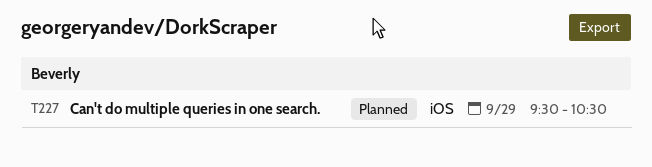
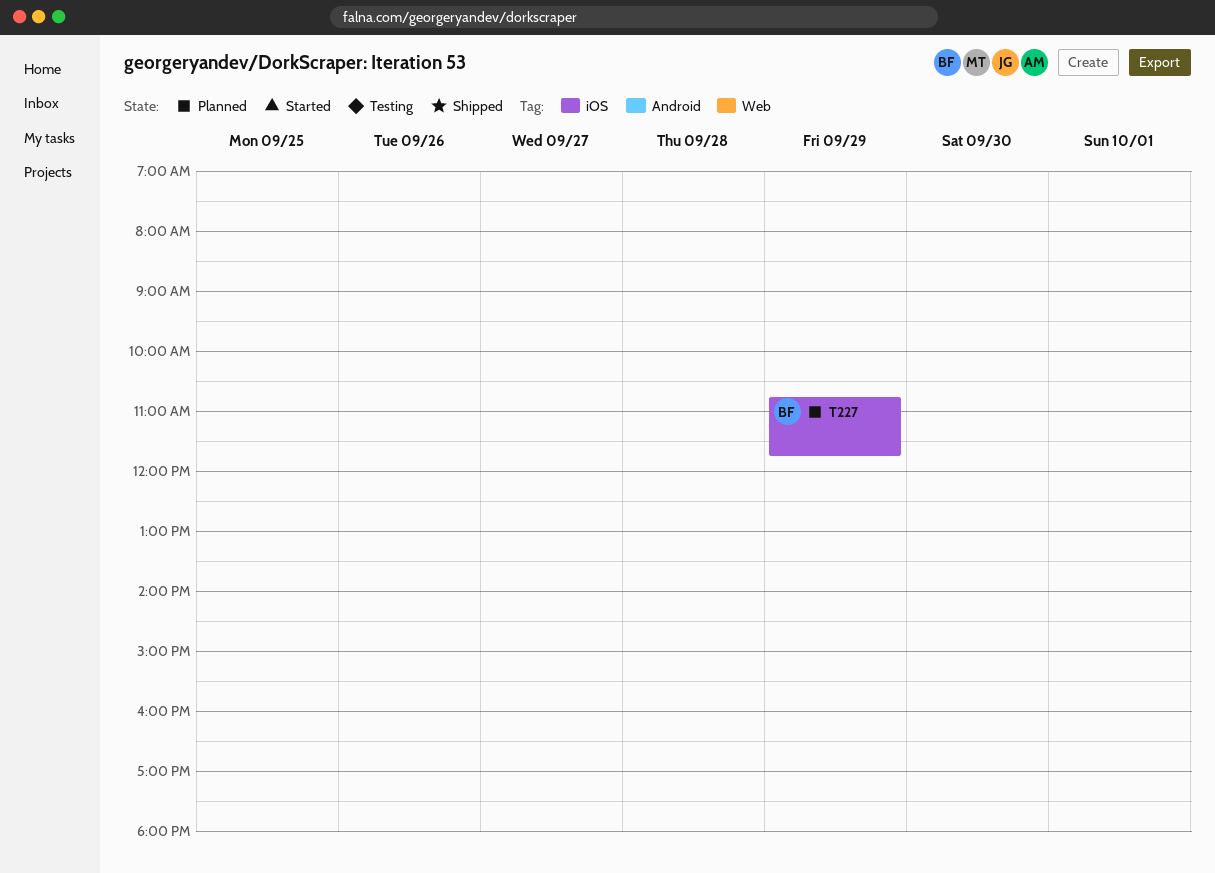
T227, begins: 09:30 -> 10:45
T227, ends: 10:30 -> 11:45

